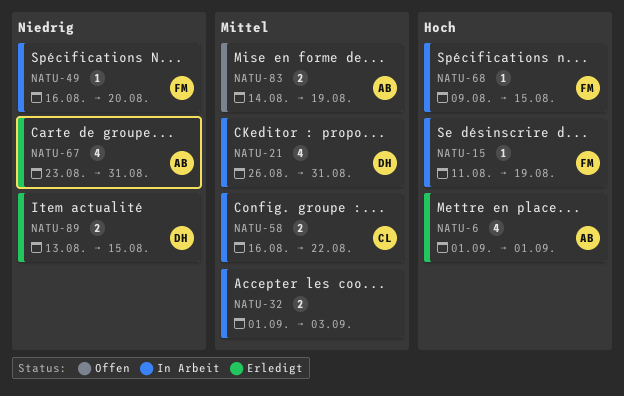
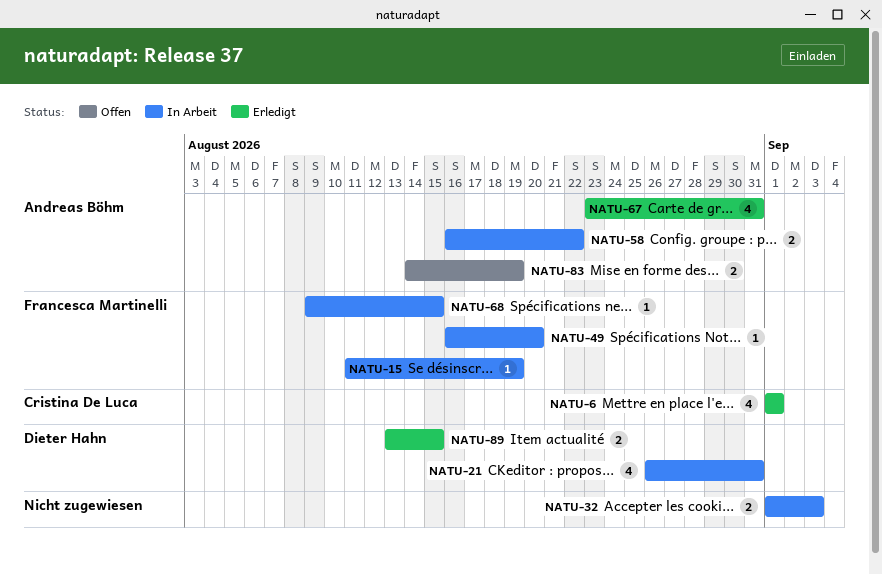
NATU-6, owner: Andreas Böhm -> Cristina De Luca
NATU-58, owner: Cristina De Luca -> Andreas Böhm

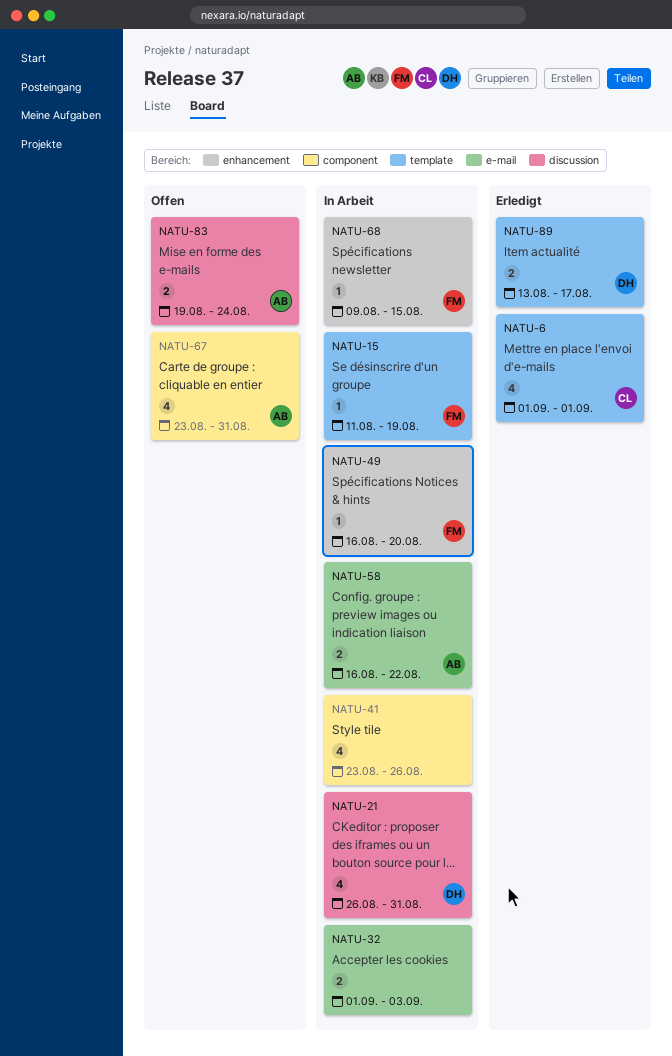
NATU-41: none -> present
NATU-67, status: Erledigt -> Offen
NATU-83, start: Aug 14 -> Aug 19
NATU-83, due: Aug 19 -> Aug 24
NATU-89, due: Aug 15 -> Aug 17

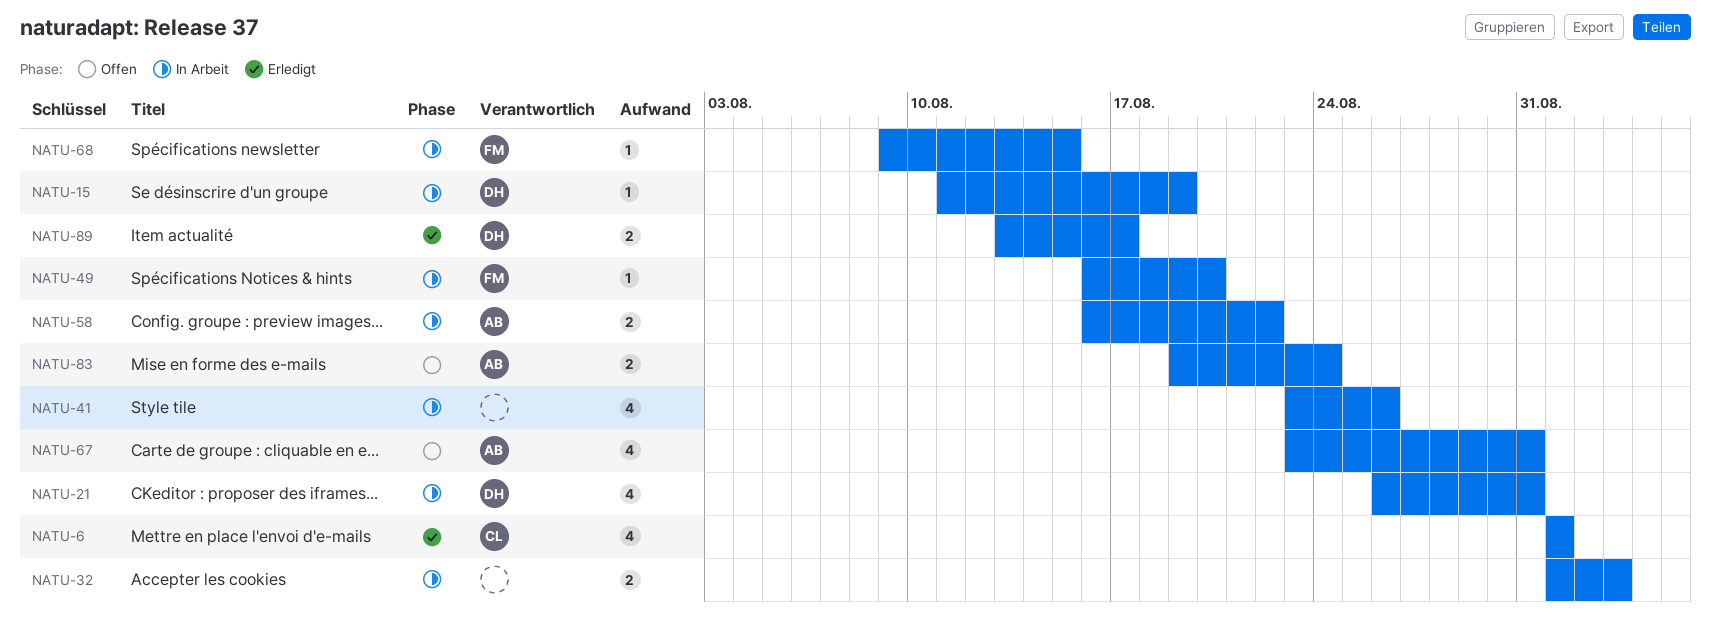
NATU-15, owner: FM -> DH

